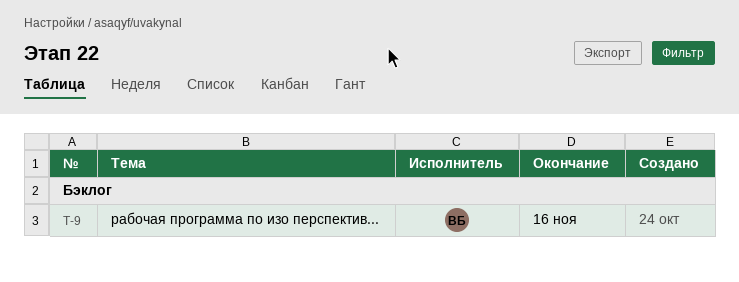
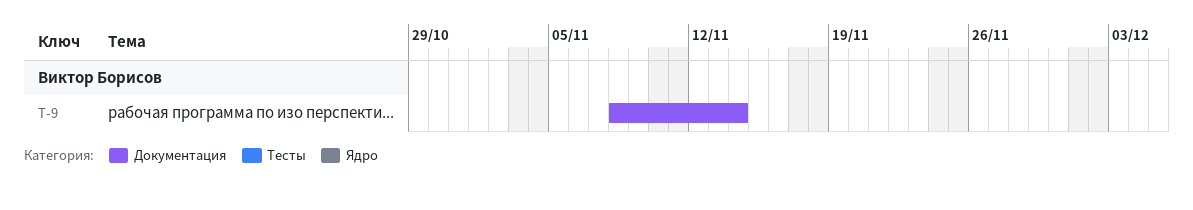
T-9, due: Nov 16 -> Nov 14

